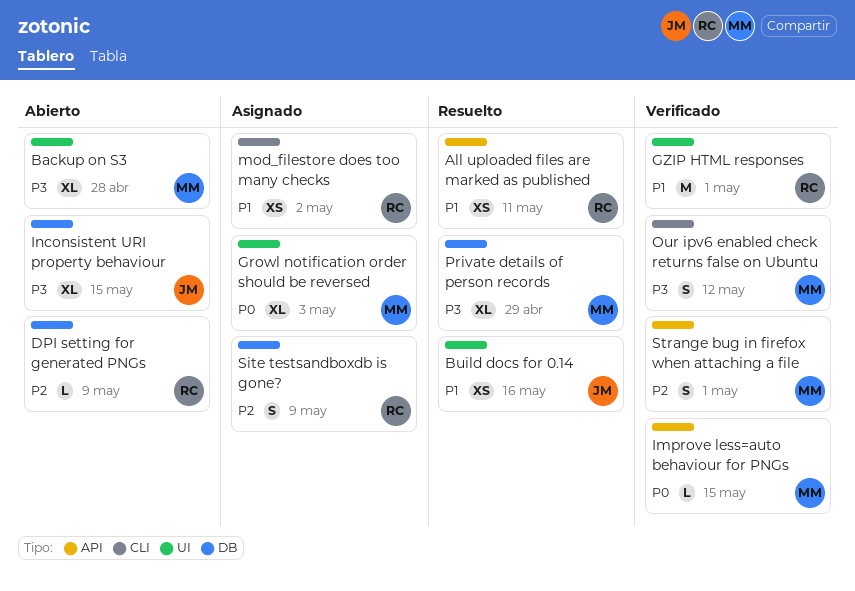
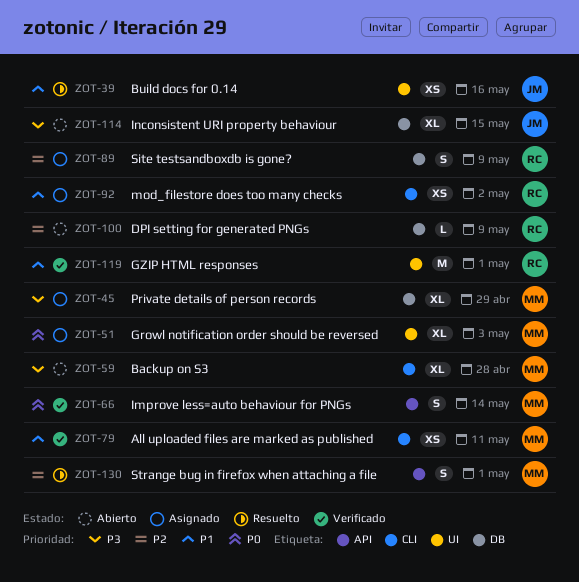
All uploaded files are marked as published, status: Resuelto -> Verificado
All uploaded files are marked as published, owner: RC -> MM
All uploaded files are marked as published, label: API -> CLI
Backup on S3, label: UI -> CLI
Improve less=auto behaviour for PNGs, estimate: L -> S
Improve less=auto behaviour for PNGs, due: May 15 -> May 14
Our ipv6 enabled check returns false on Ubuntu: present -> none
Private details of person records, status: Resuelto -> Asignado
Strange bug in firefox when attaching a file, status: Verificado -> Resuelto

